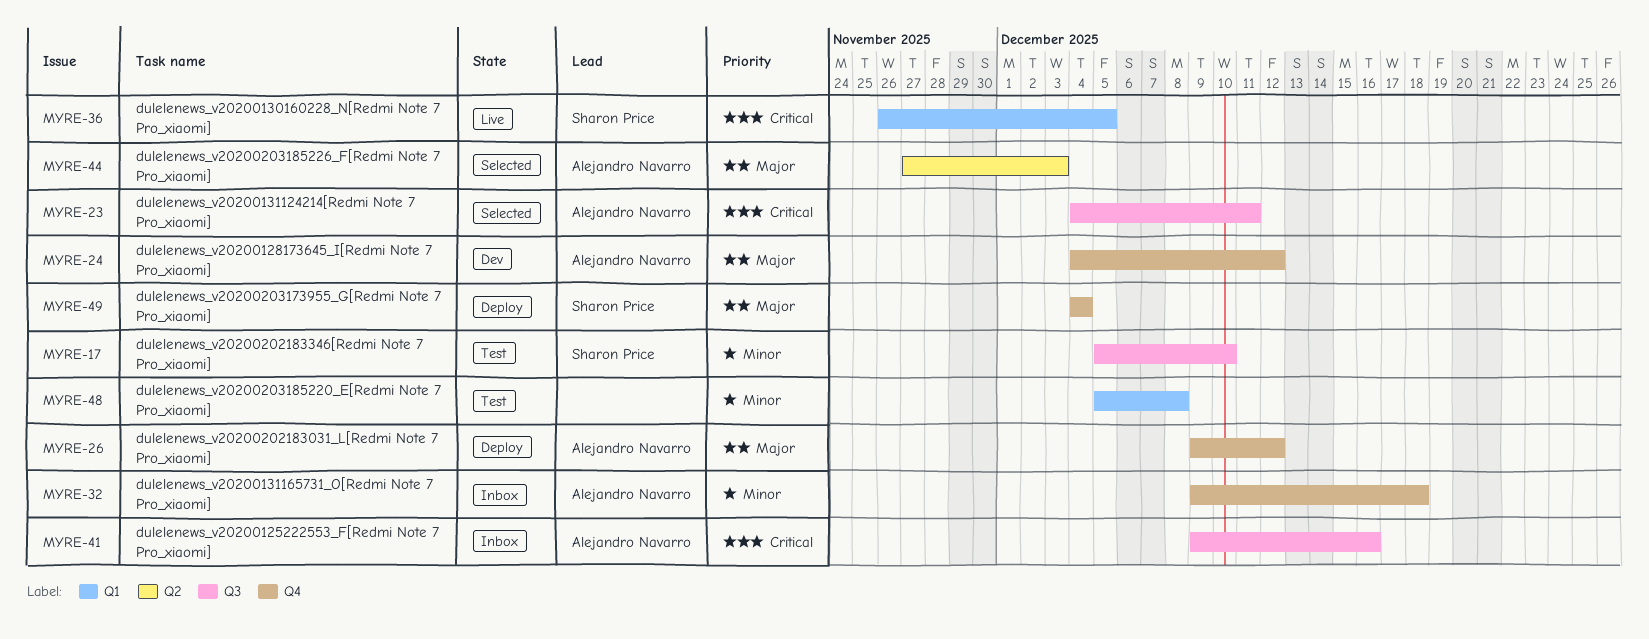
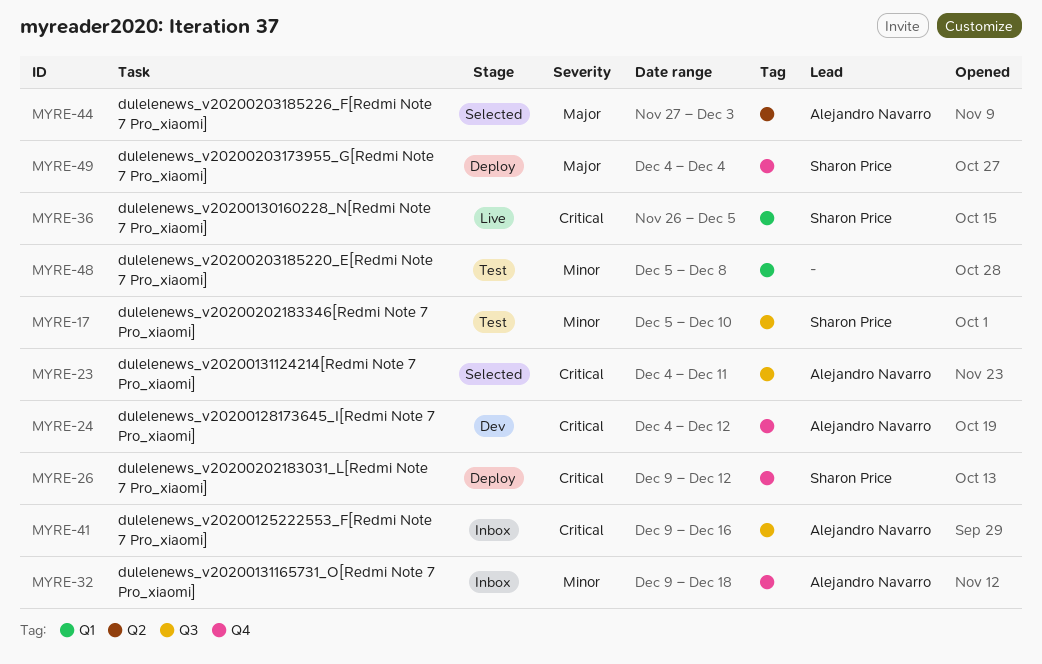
MYRE-24, priority: Major -> Critical
MYRE-26, owner: Alejandro Navarro -> Sharon Price
MYRE-26, priority: Major -> Critical

